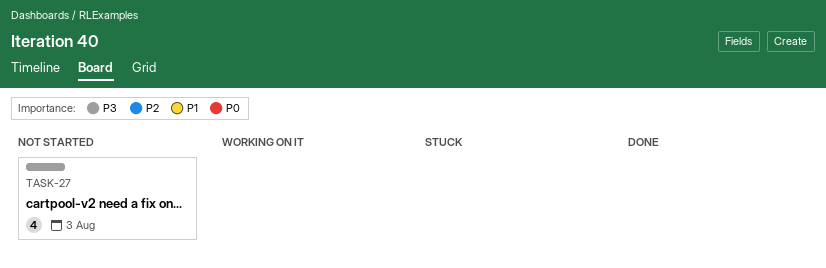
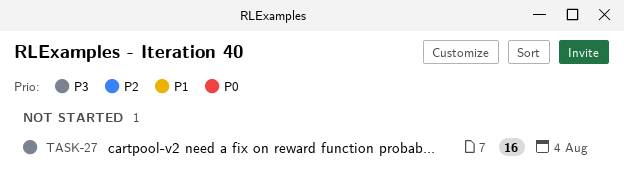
TASK-27, estimate: 4 -> 16
TASK-27, due: Aug 3 -> Aug 4

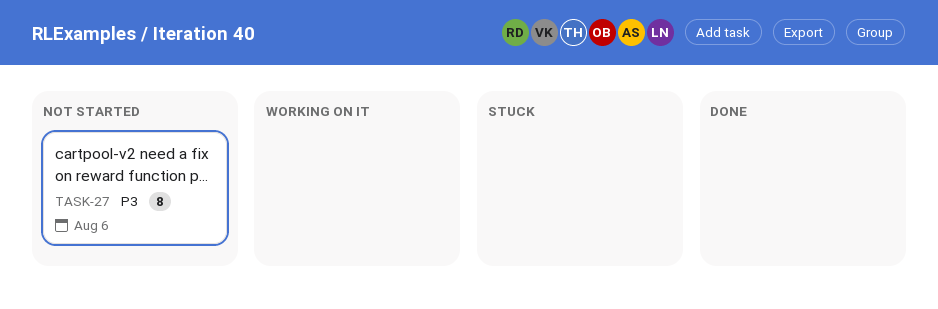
TASK-27, estimate: 16 -> 8
TASK-27, due: Aug 4 -> Aug 6

